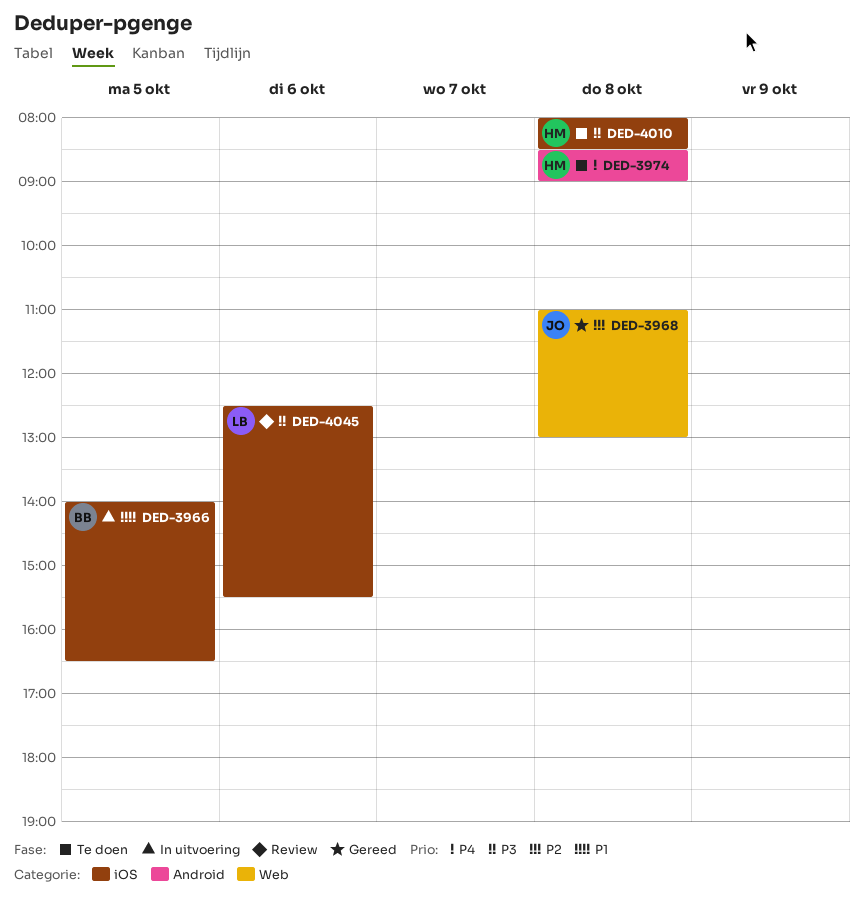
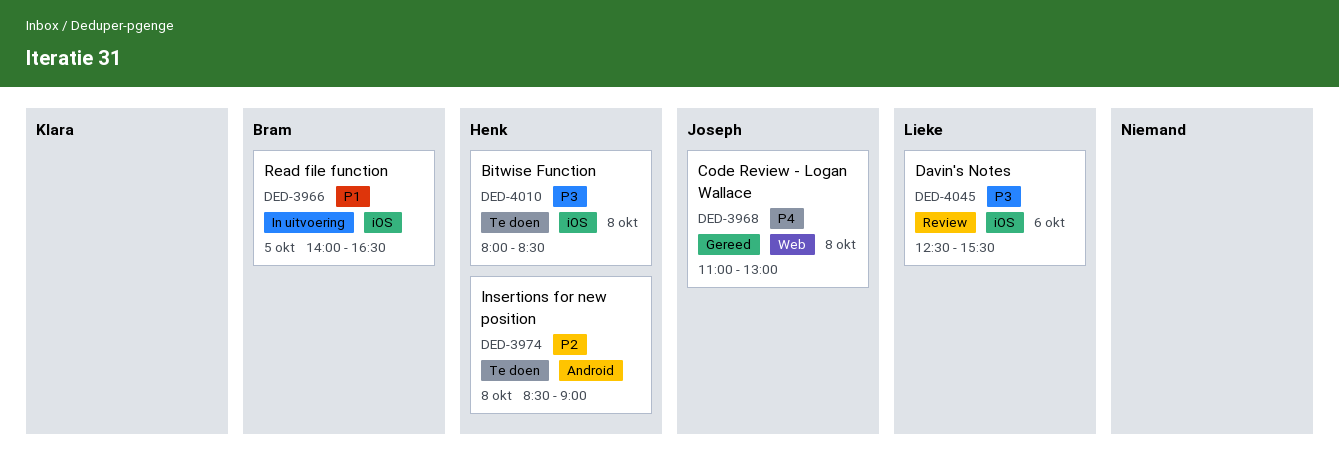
DED-3968, priority: P2 -> P4
DED-3974, priority: P4 -> P2

